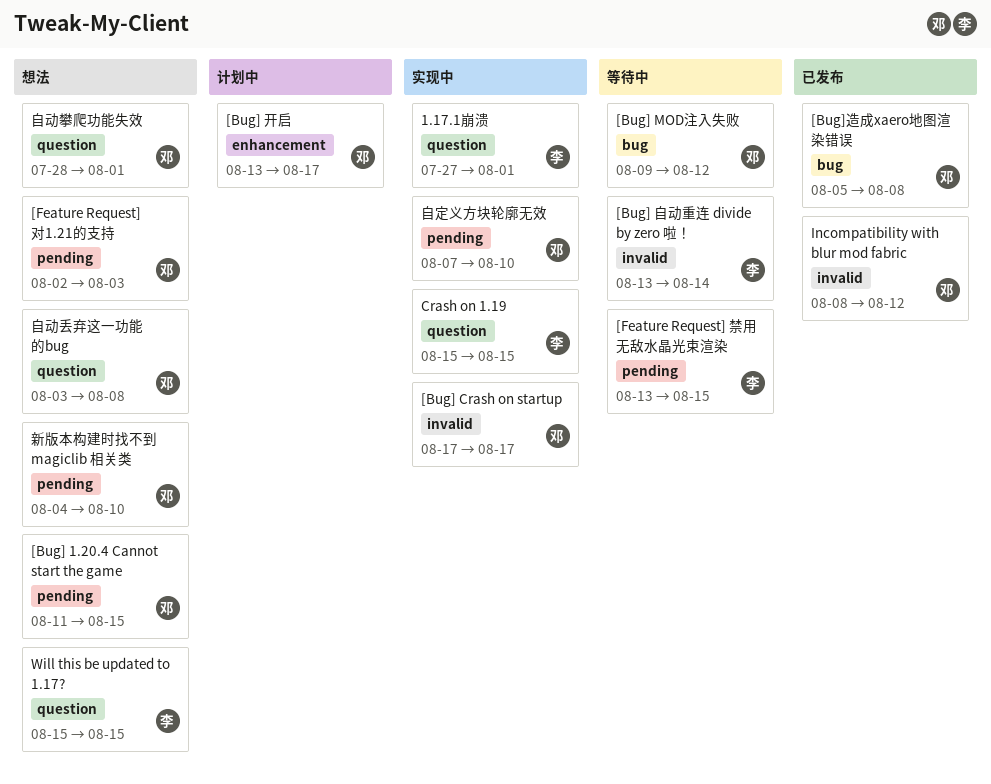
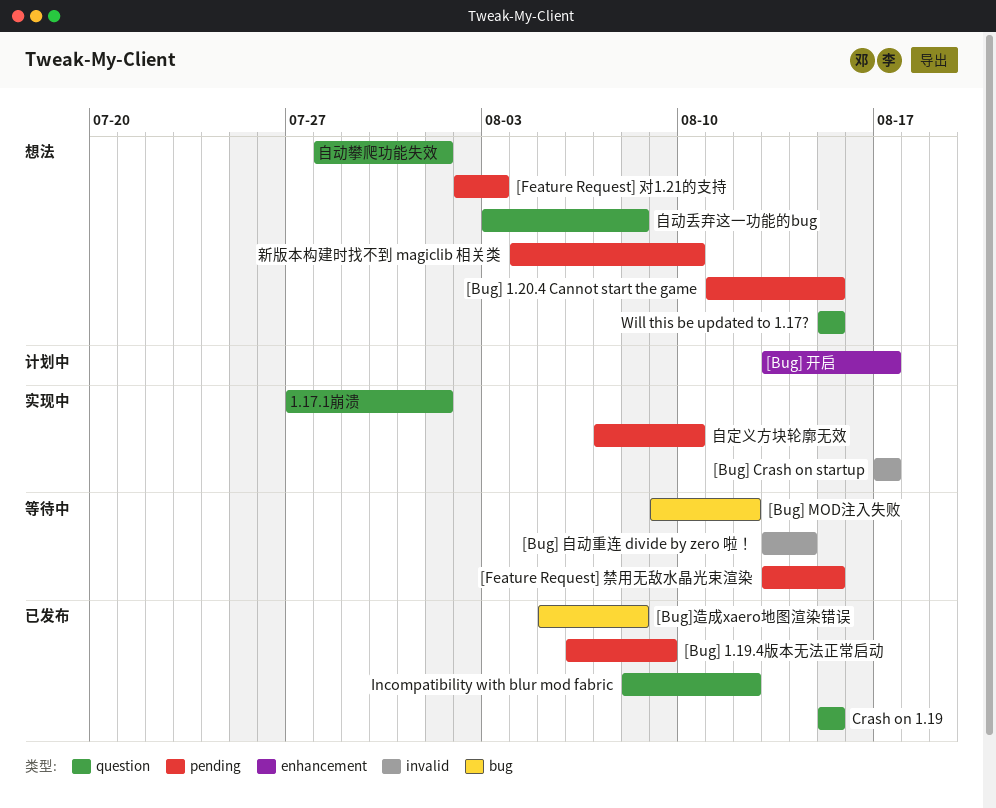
[Bug] 1.19.4版本无法正常启动: none -> present
Crash on 1.19, status: 实现中 -> 已发布
Incompatibility with blur mod fabric, label: invalid -> question

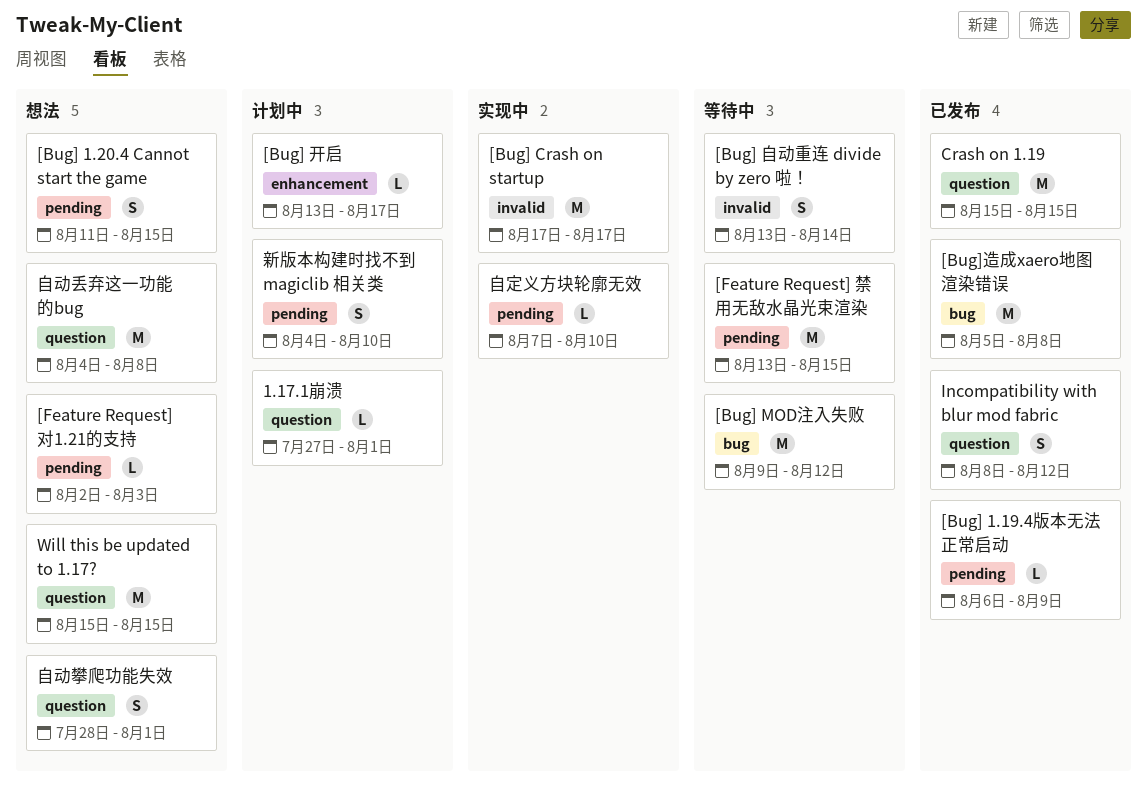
1.17.1崩溃, status: 实现中 -> 计划中
新版本构建时找不到 magiclib 相关类, status: 想法 -> 计划中
自动丢弃这一功能的bug, start: Aug 3 -> Aug 4

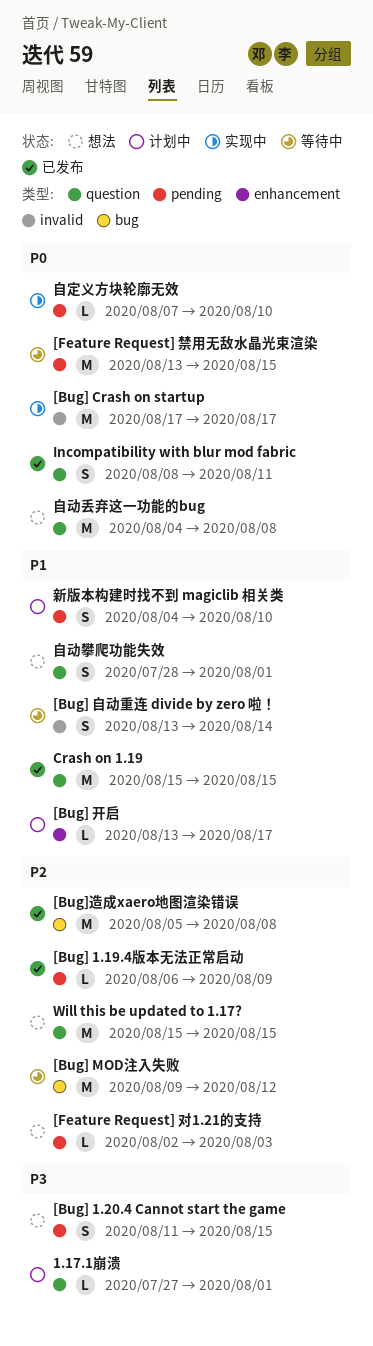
Incompatibility with blur mod fabric, due: Aug 12 -> Aug 11

